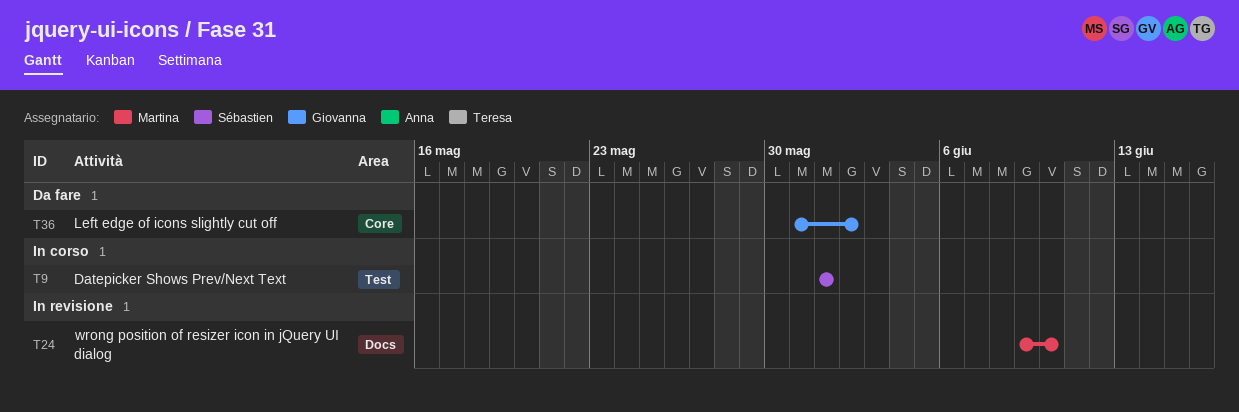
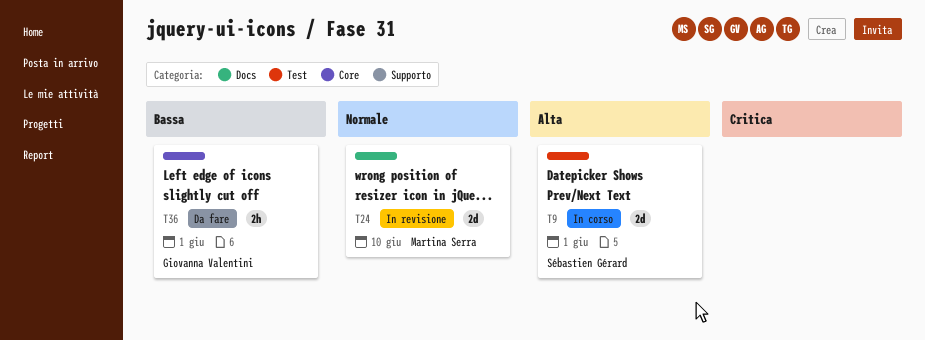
T36, due: Jun 2 -> Jun 1

